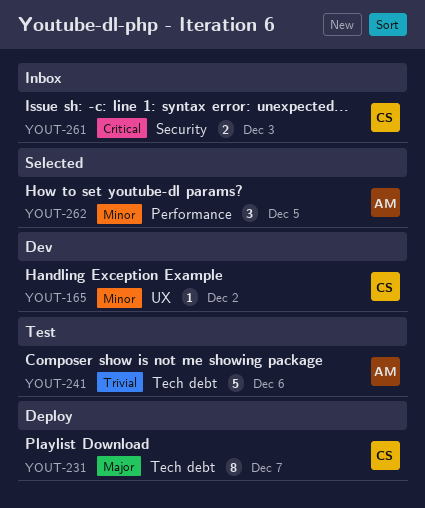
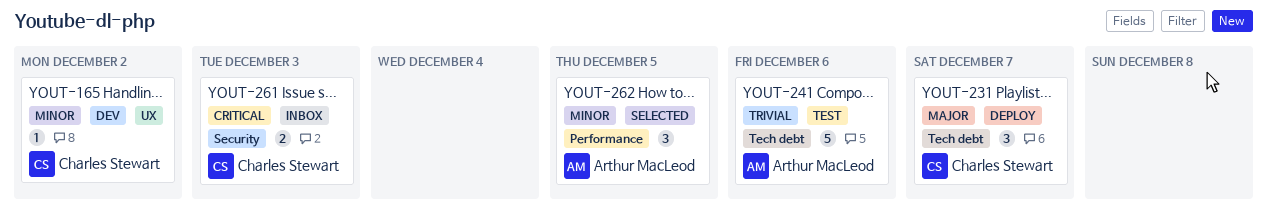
YOUT-231, estimate: 8 -> 3

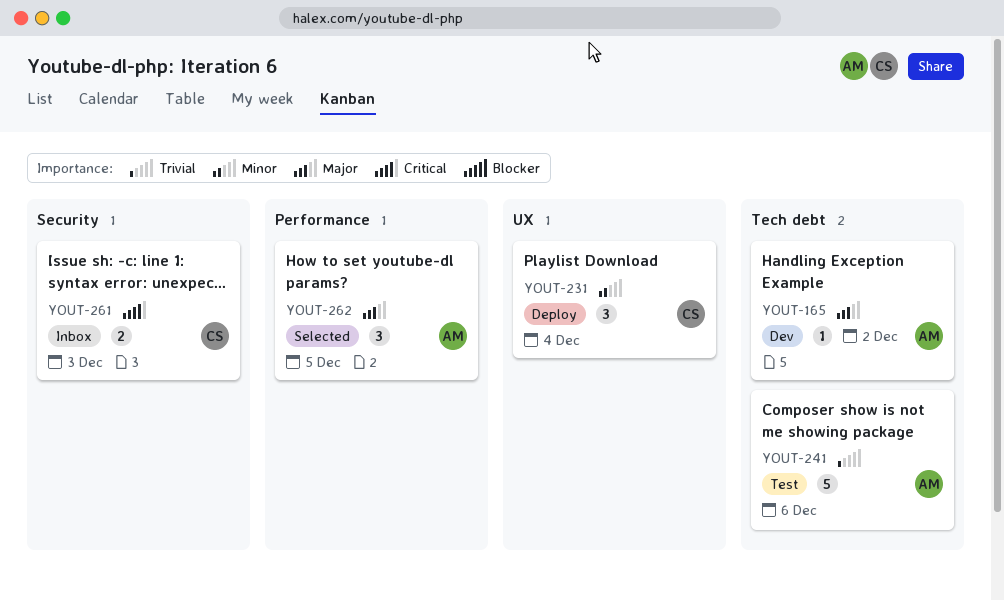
YOUT-165, owner: Charles Stewart -> Arthur MacLeod
YOUT-165, priority: Minor -> Major
YOUT-165, label: UX -> Tech debt
YOUT-231, priority: Major -> Minor
YOUT-231, label: Tech debt -> UX
YOUT-231, due: Dec 7 -> Dec 4
YOUT-262, priority: Minor -> Major

